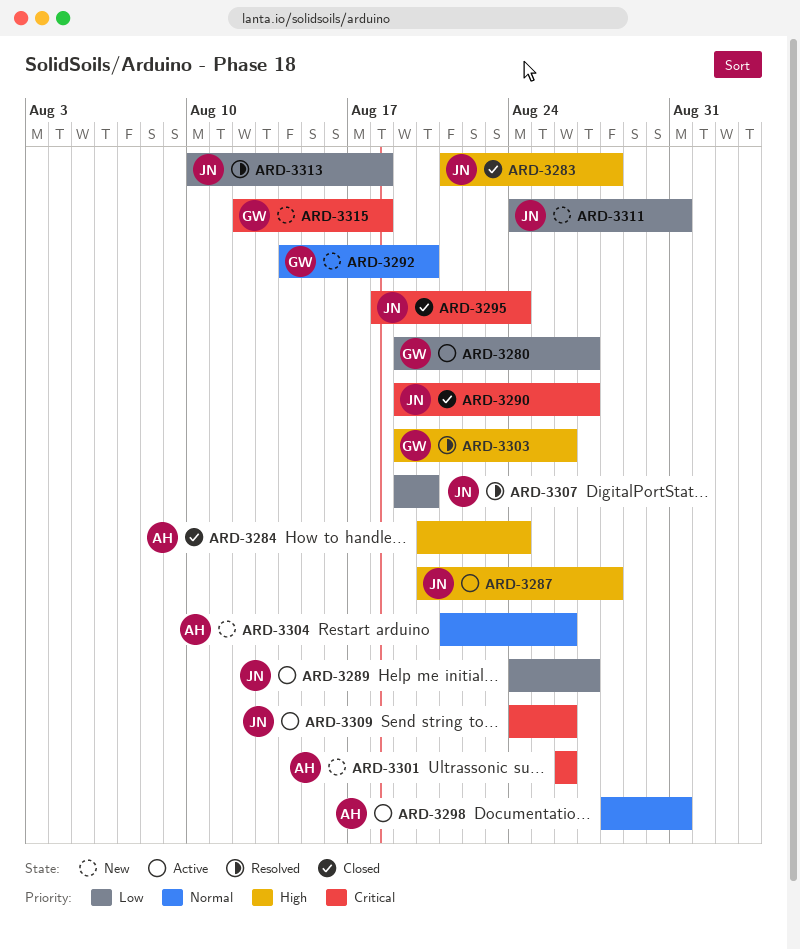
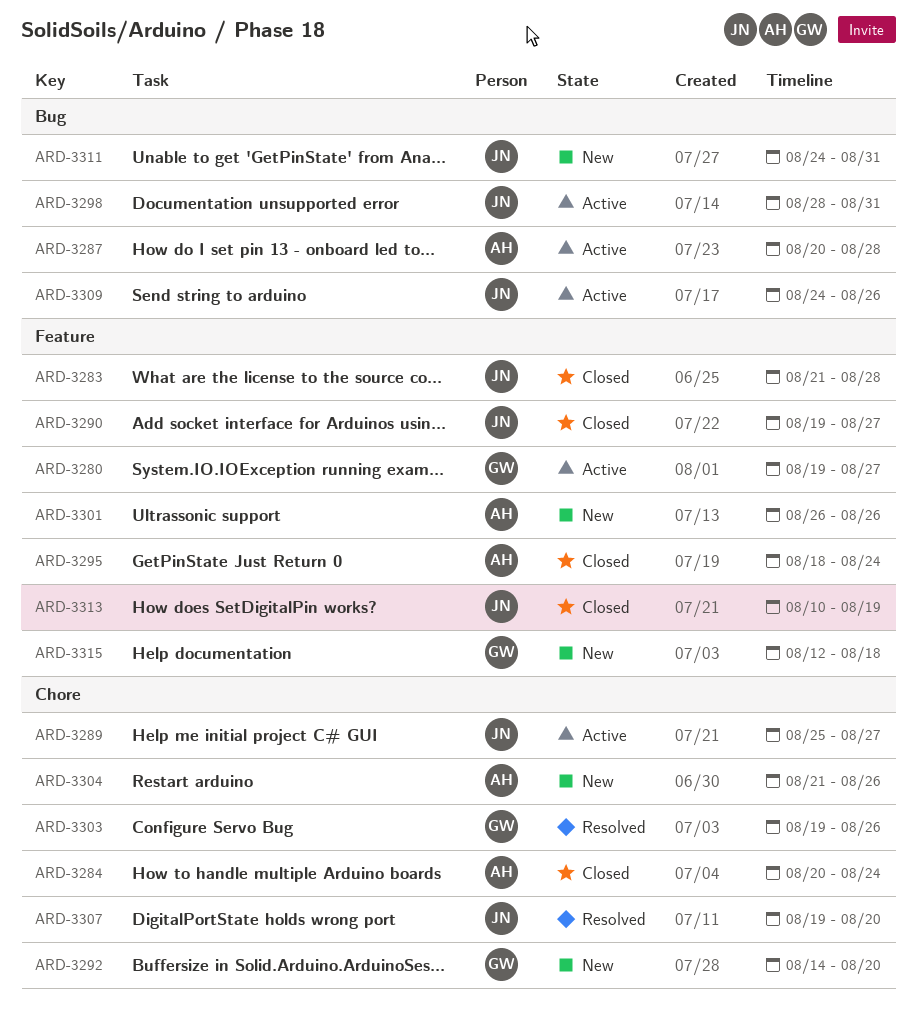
ARD-3287, owner: JN -> AH
ARD-3289, start: Aug 24 -> Aug 25
ARD-3295, owner: JN -> AH
ARD-3298, owner: AH -> JN
ARD-3313, status: Resolved -> Closed
ARD-3313, due: Aug 18 -> Aug 19

